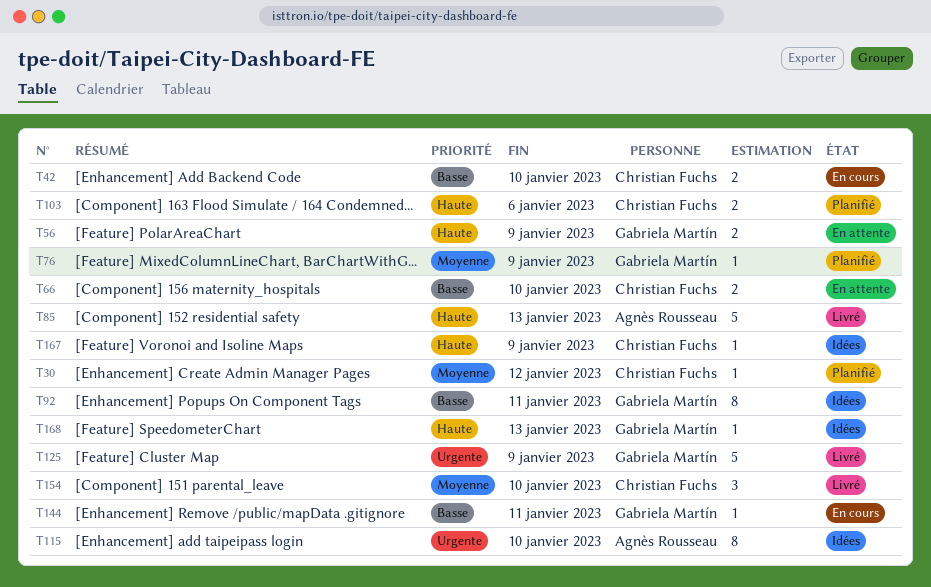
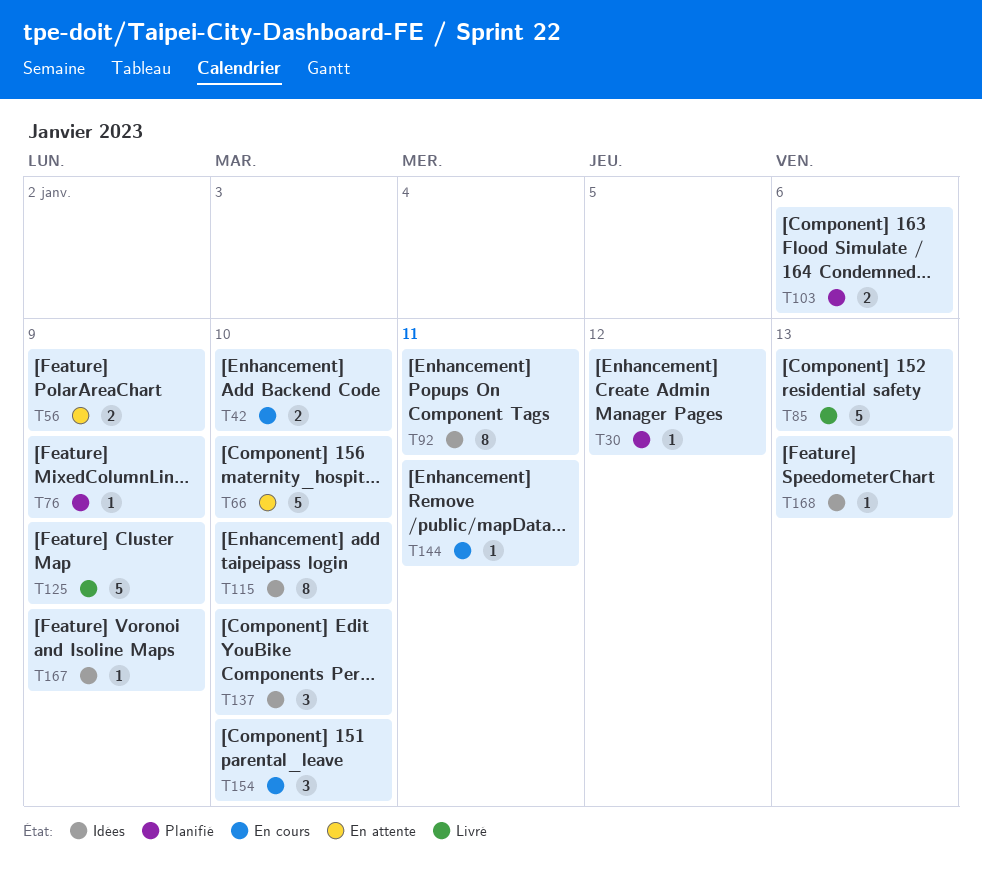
T66, estimate: 2 -> 5
T137: none -> present
T154, status: Livré -> En cours

